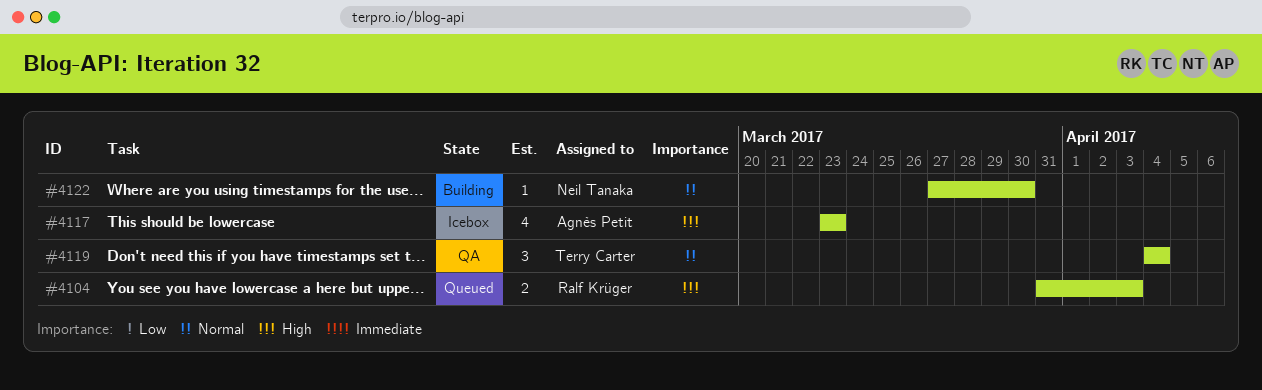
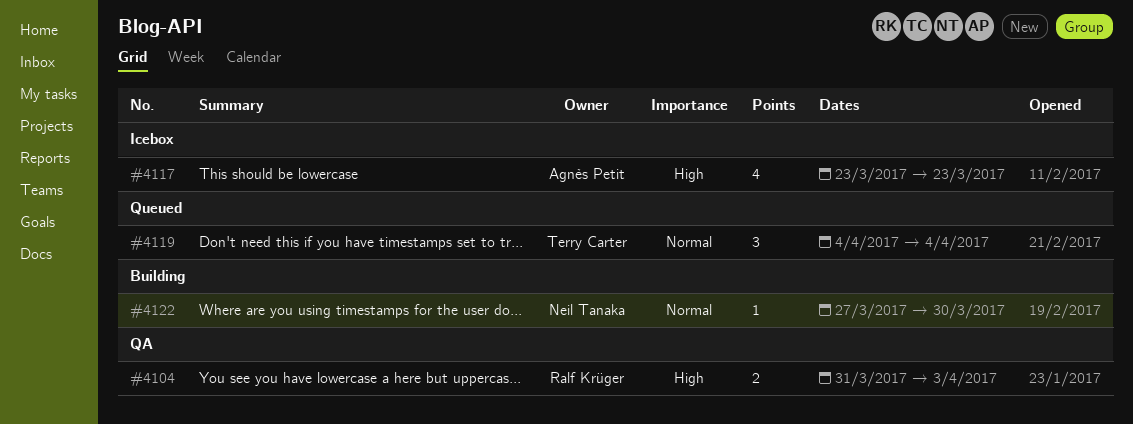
#4104, status: Queued -> QA
#4119, status: QA -> Queued

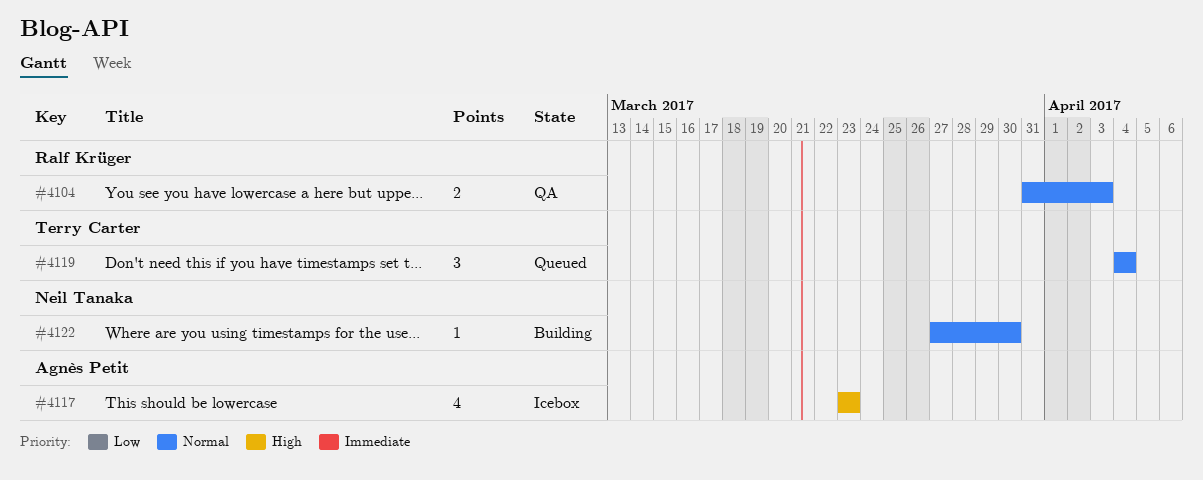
#4104, priority: High -> Normal

